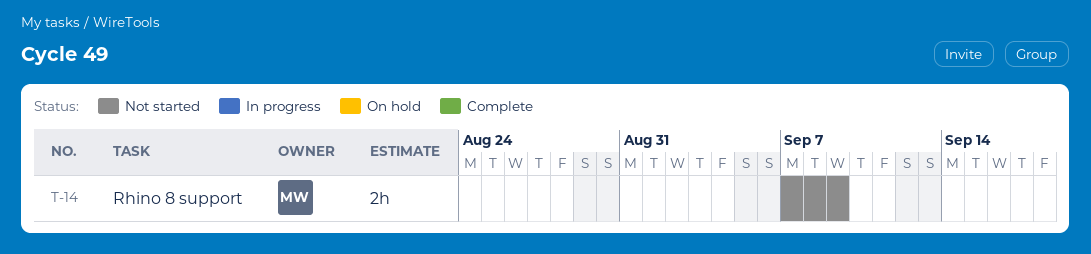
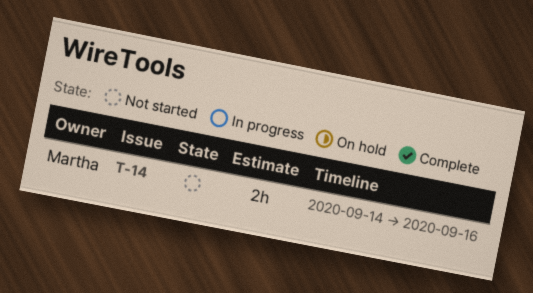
T-14, start: Sep 7 -> Sep 14
T-14, due: Sep 9 -> Sep 16

